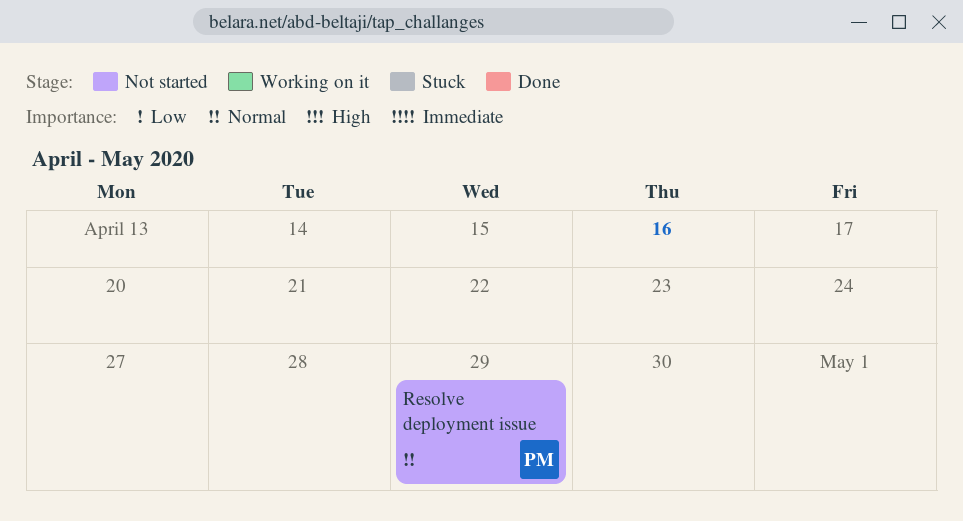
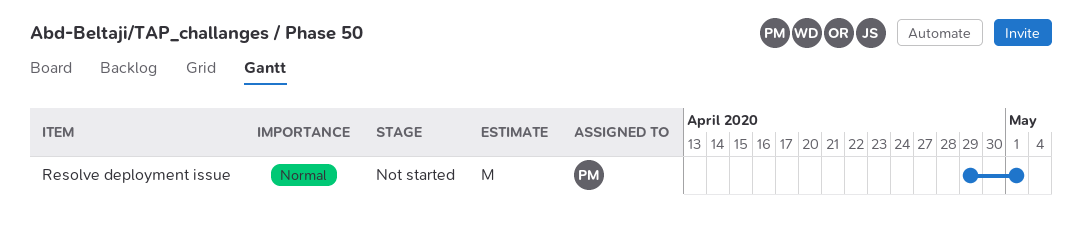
Resolve deployment issue, due: Apr 29 -> May 1

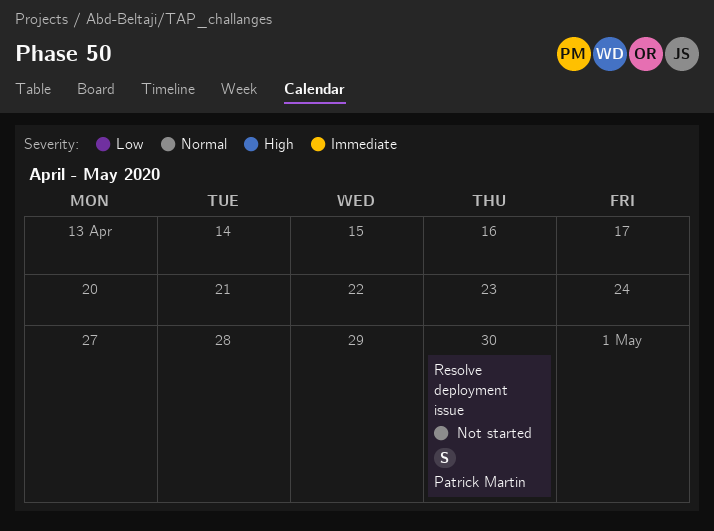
Resolve deployment issue, estimate: M -> S
Resolve deployment issue, due: May 1 -> Apr 30

